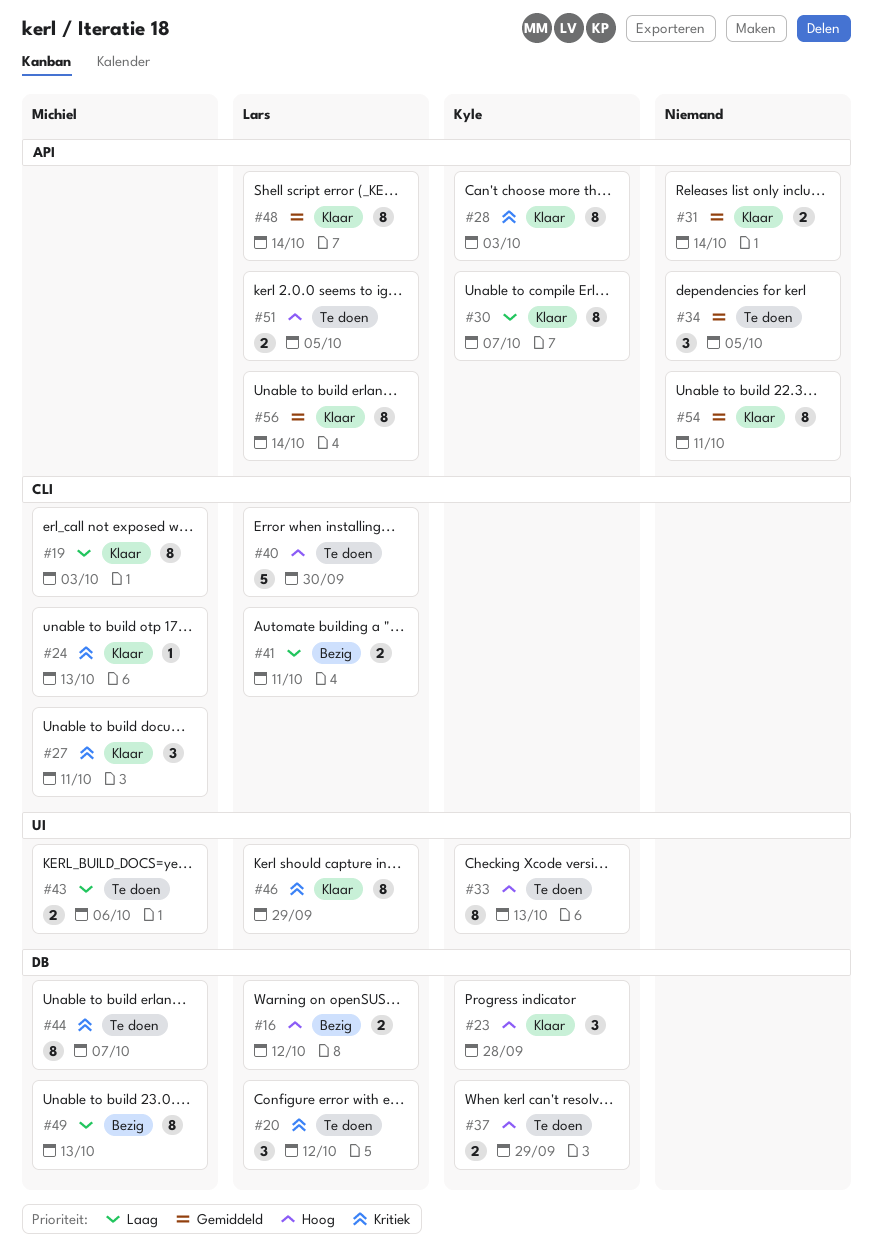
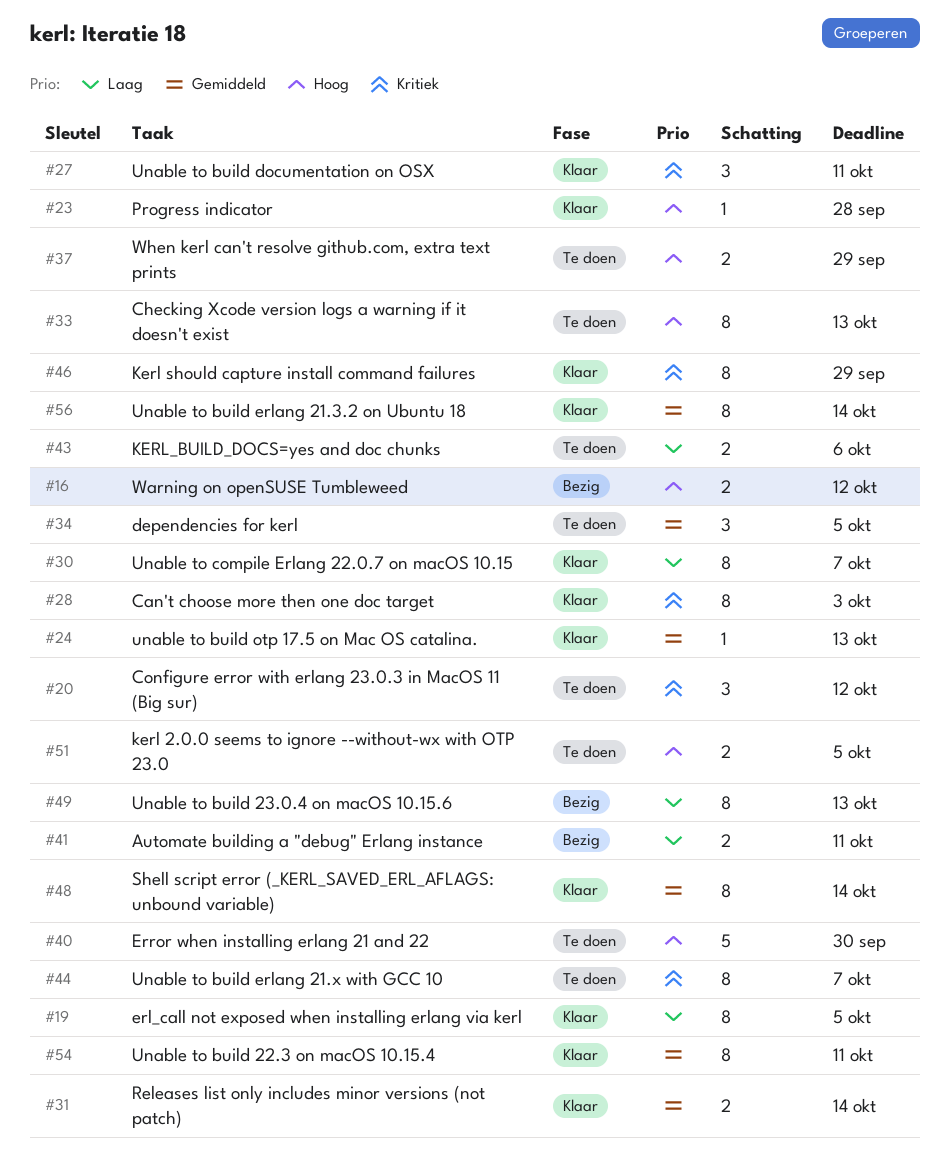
#19, due: Oct 3 -> Oct 5
#23, estimate: 3 -> 1
#24, priority: Kritiek -> Gemiddeld

